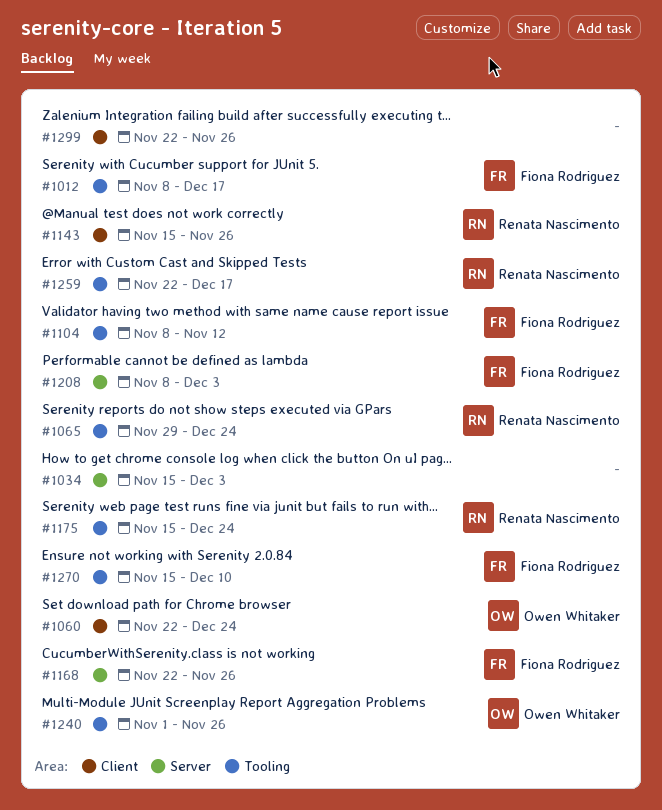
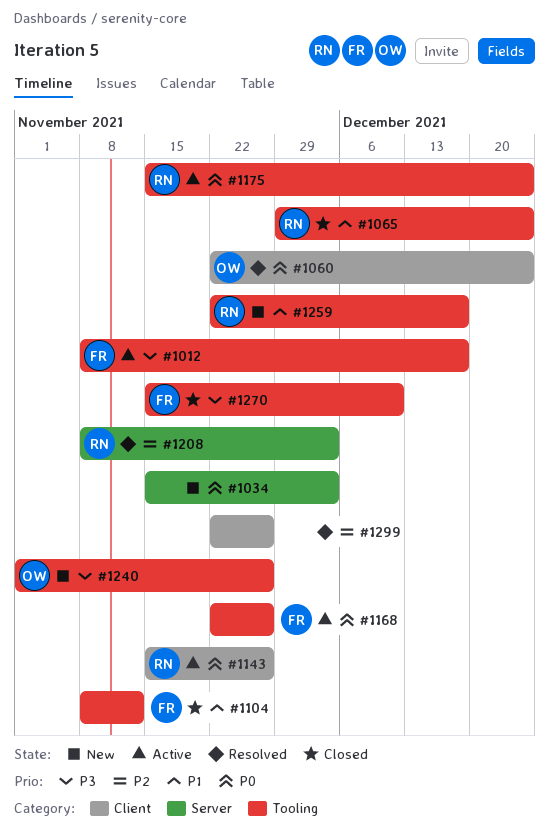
#1168, label: Server -> Tooling
#1208, owner: Fiona Rodriguez -> Renata Nascimento

